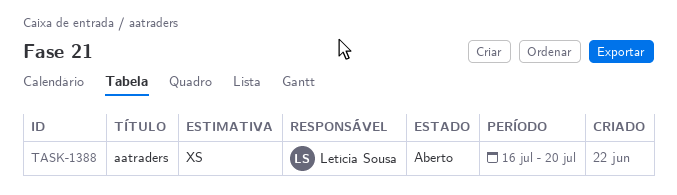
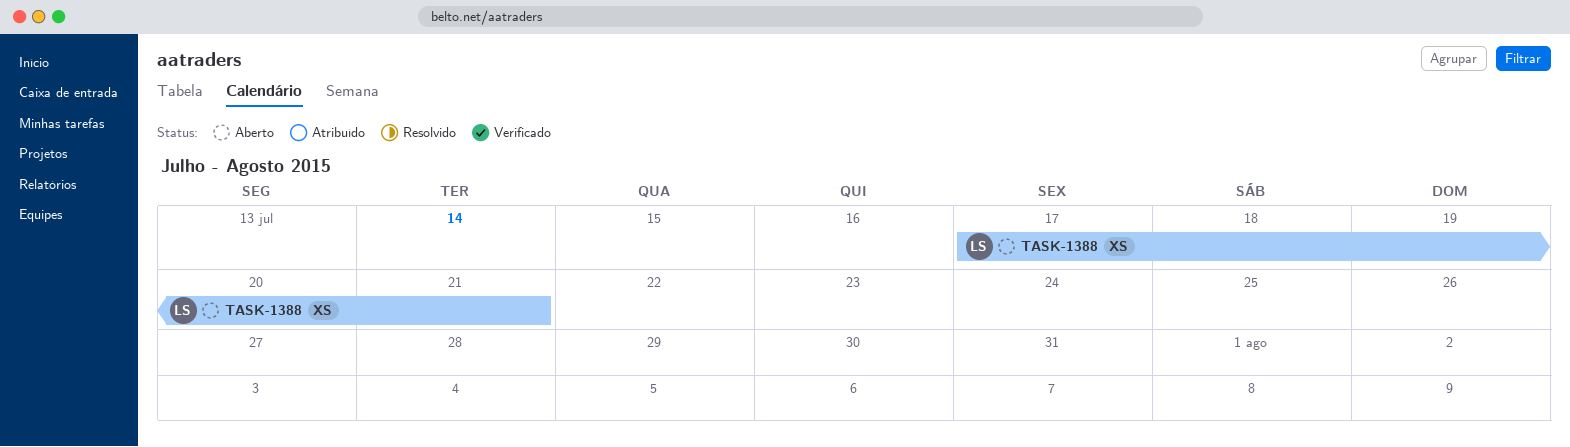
TASK-1388, start: Jul 16 -> Jul 17
TASK-1388, due: Jul 20 -> Jul 21

